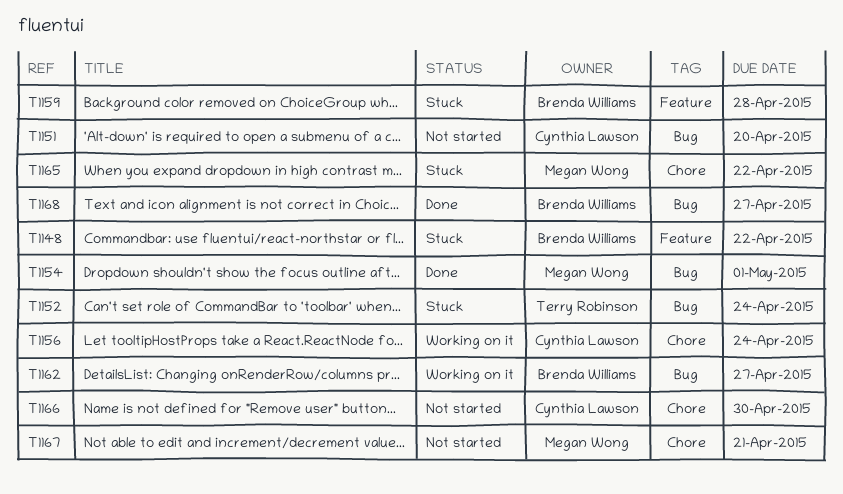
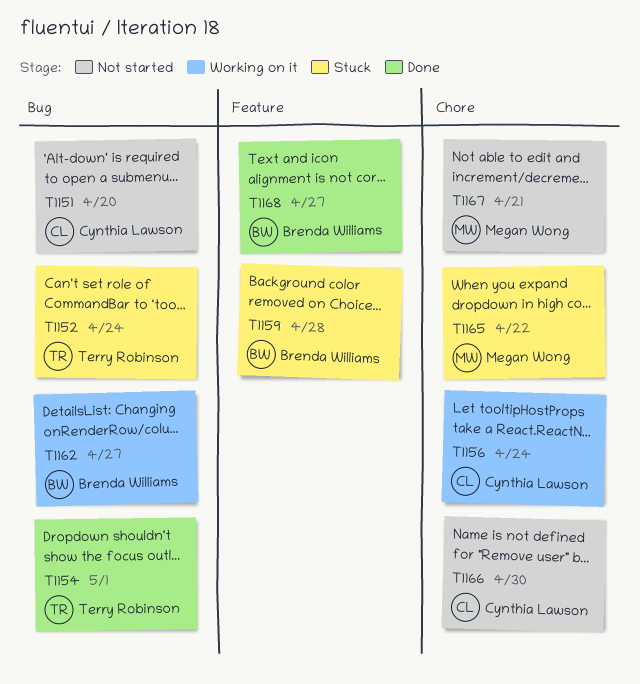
T1148: present -> none
T1154, owner: Megan Wong -> Terry Robinson
T1168, label: Bug -> Feature

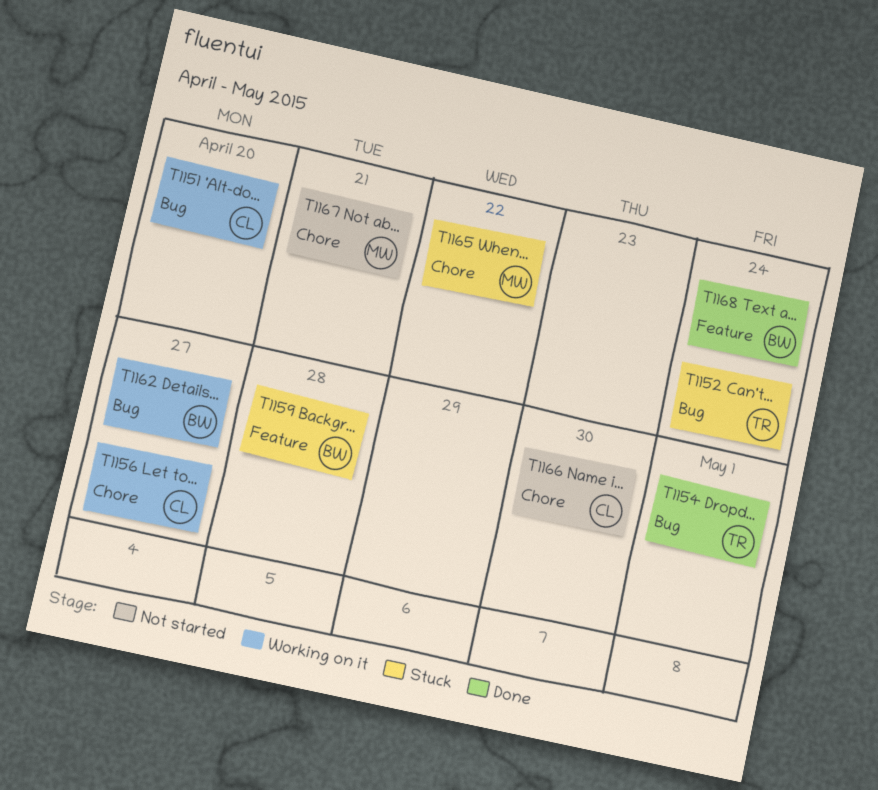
T1151, status: Not started -> Working on it
T1156, due: Apr 24 -> Apr 27
T1168, due: Apr 27 -> Apr 24

